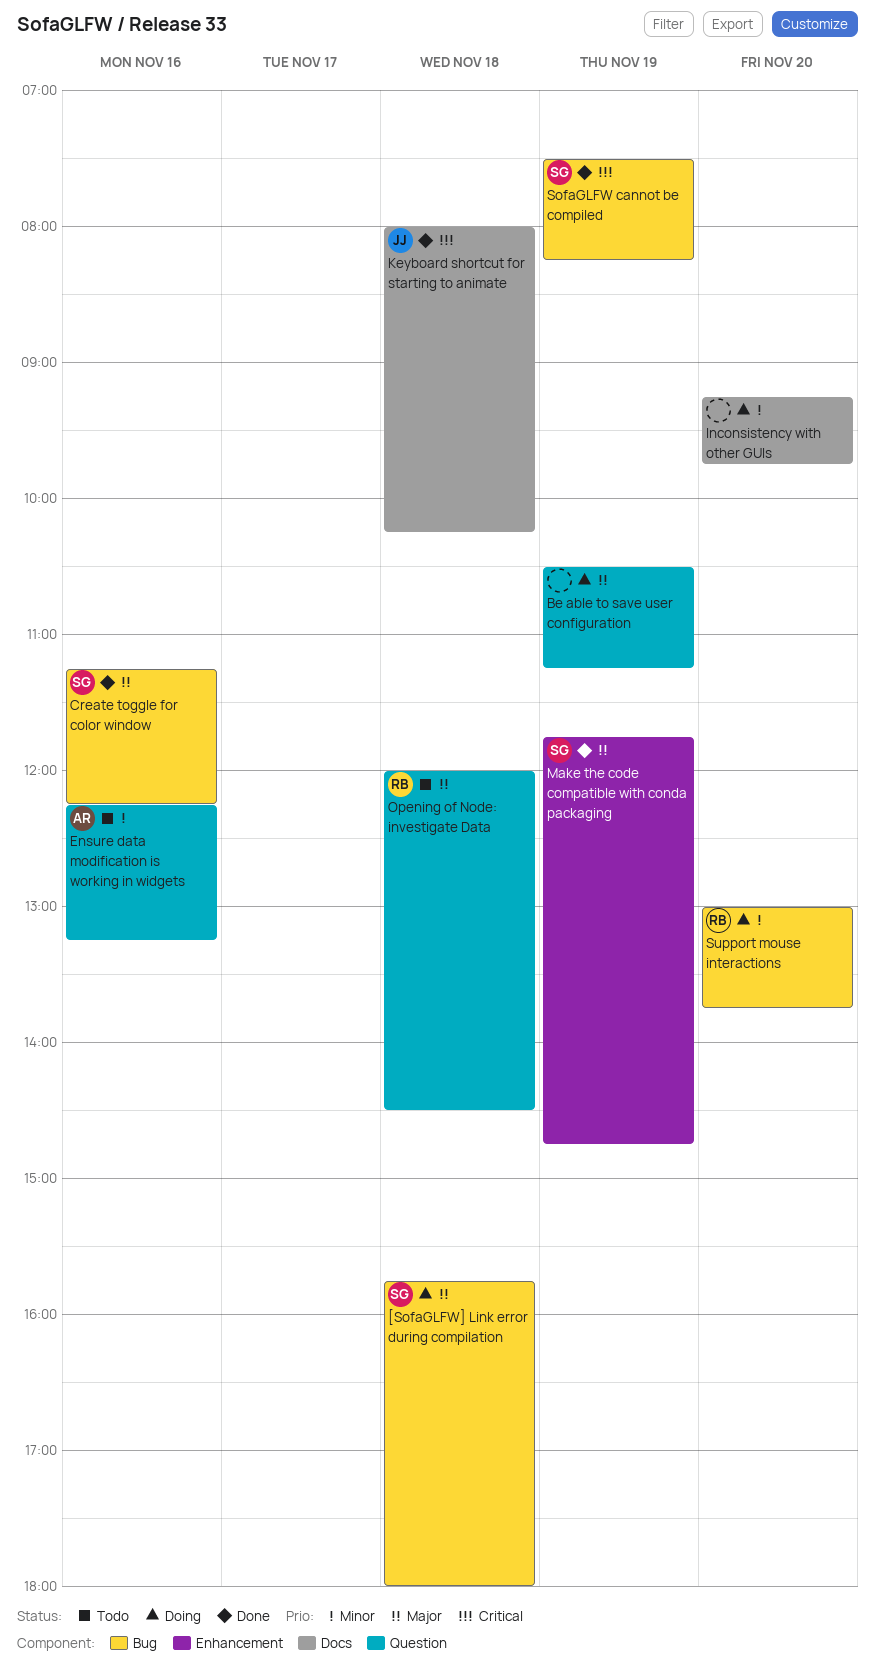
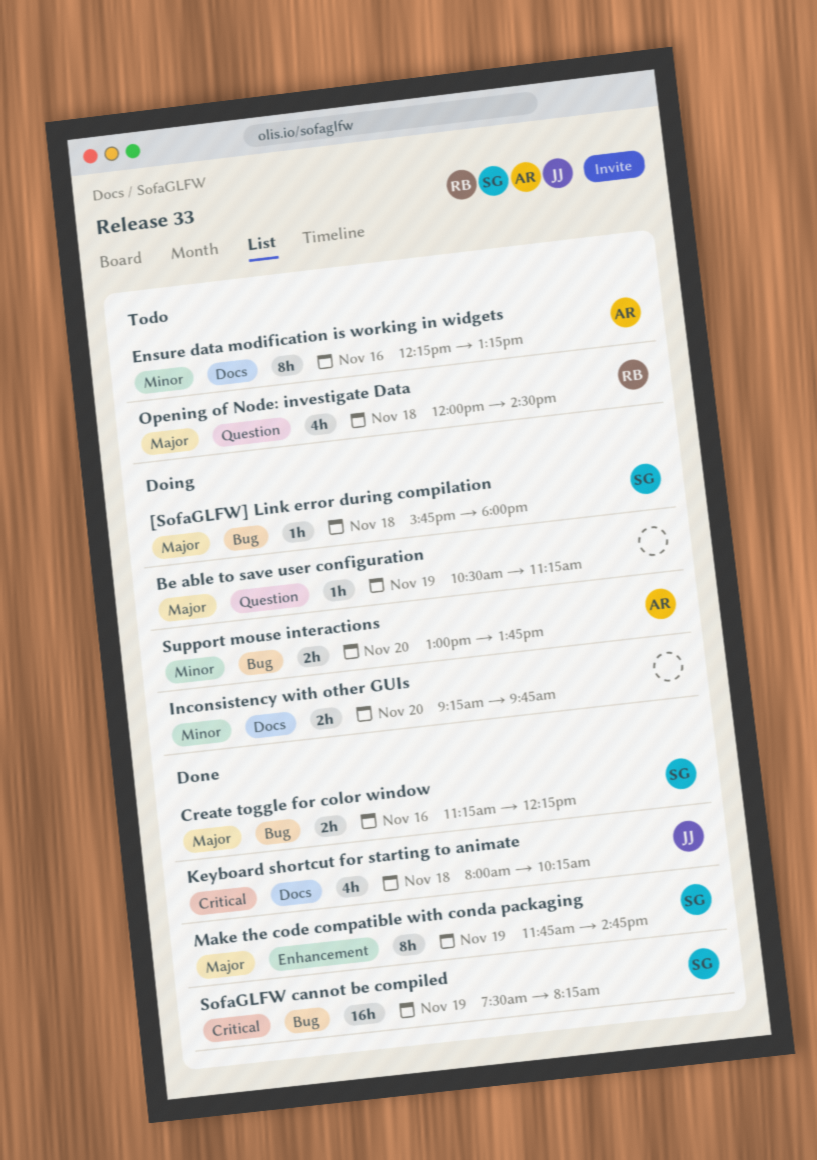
Ensure data modification is working in widgets, label: Question -> Docs
Support mouse interactions, owner: RB -> AR

